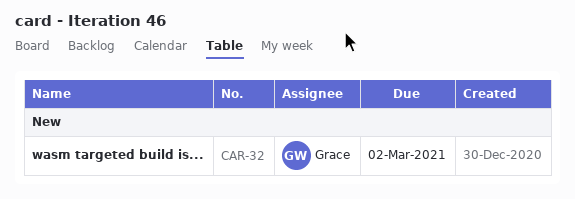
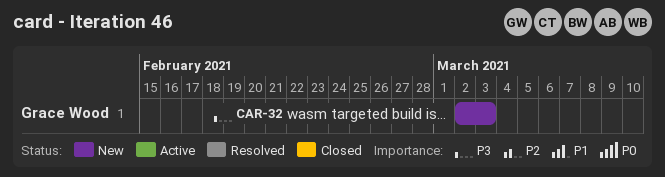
CAR-32, due: Mar 2 -> Mar 3

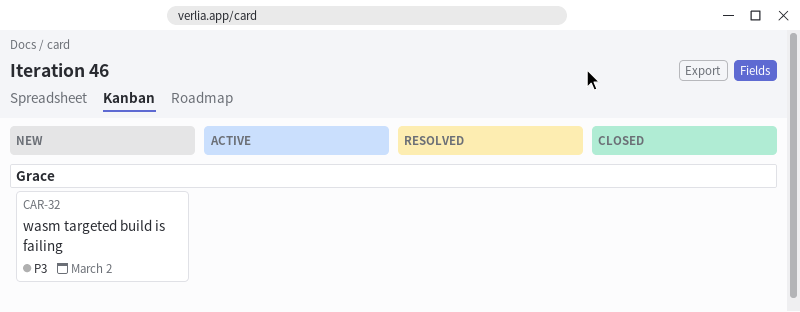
CAR-32, due: Mar 3 -> Mar 2

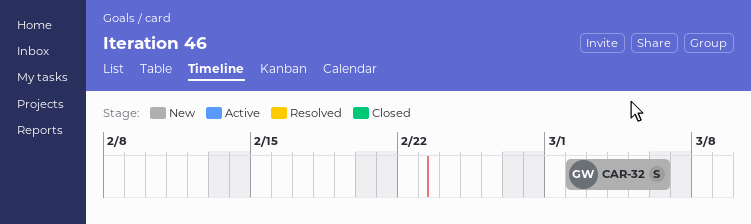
CAR-32, due: Mar 2 -> Mar 6

